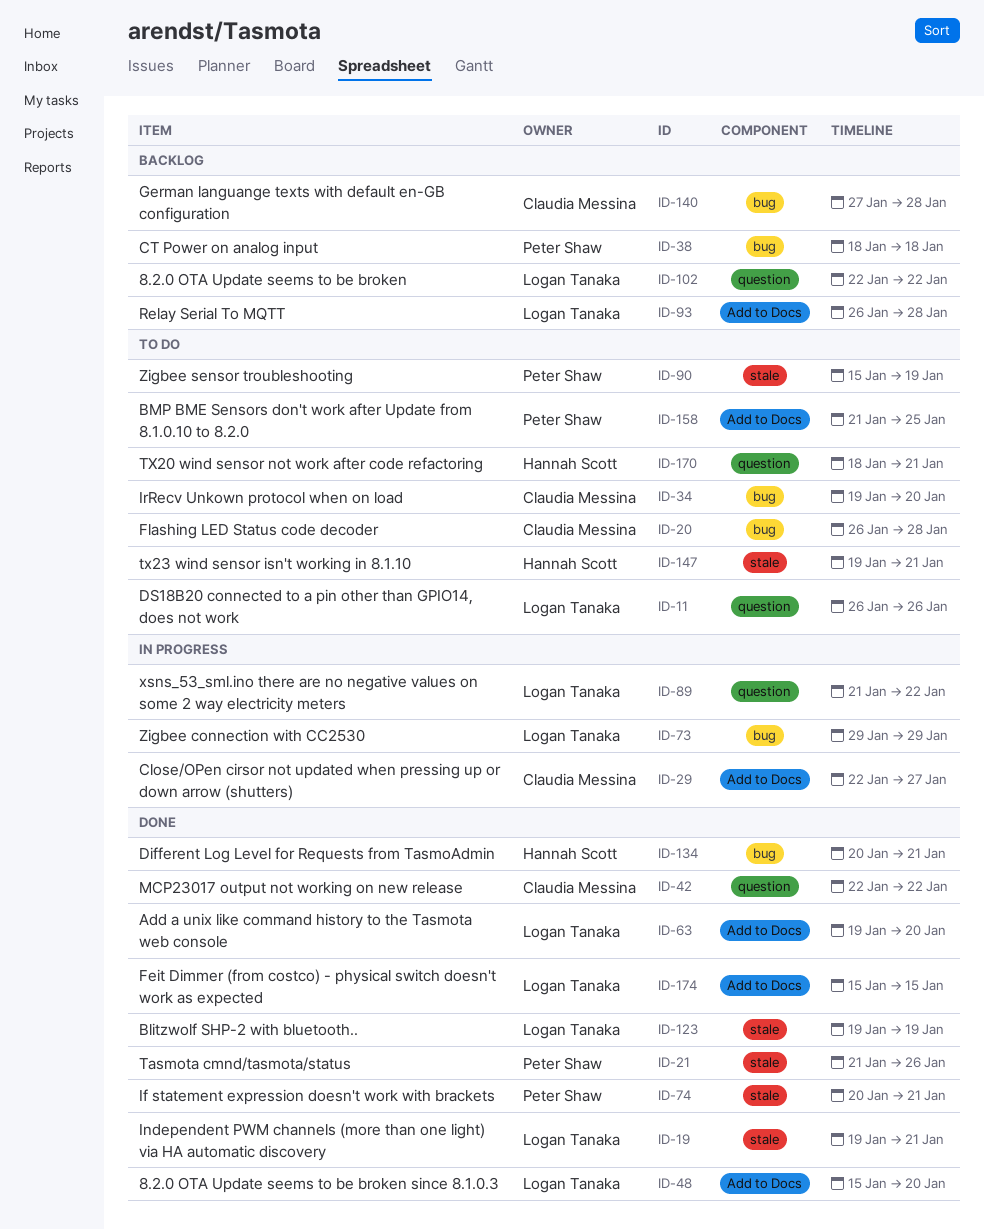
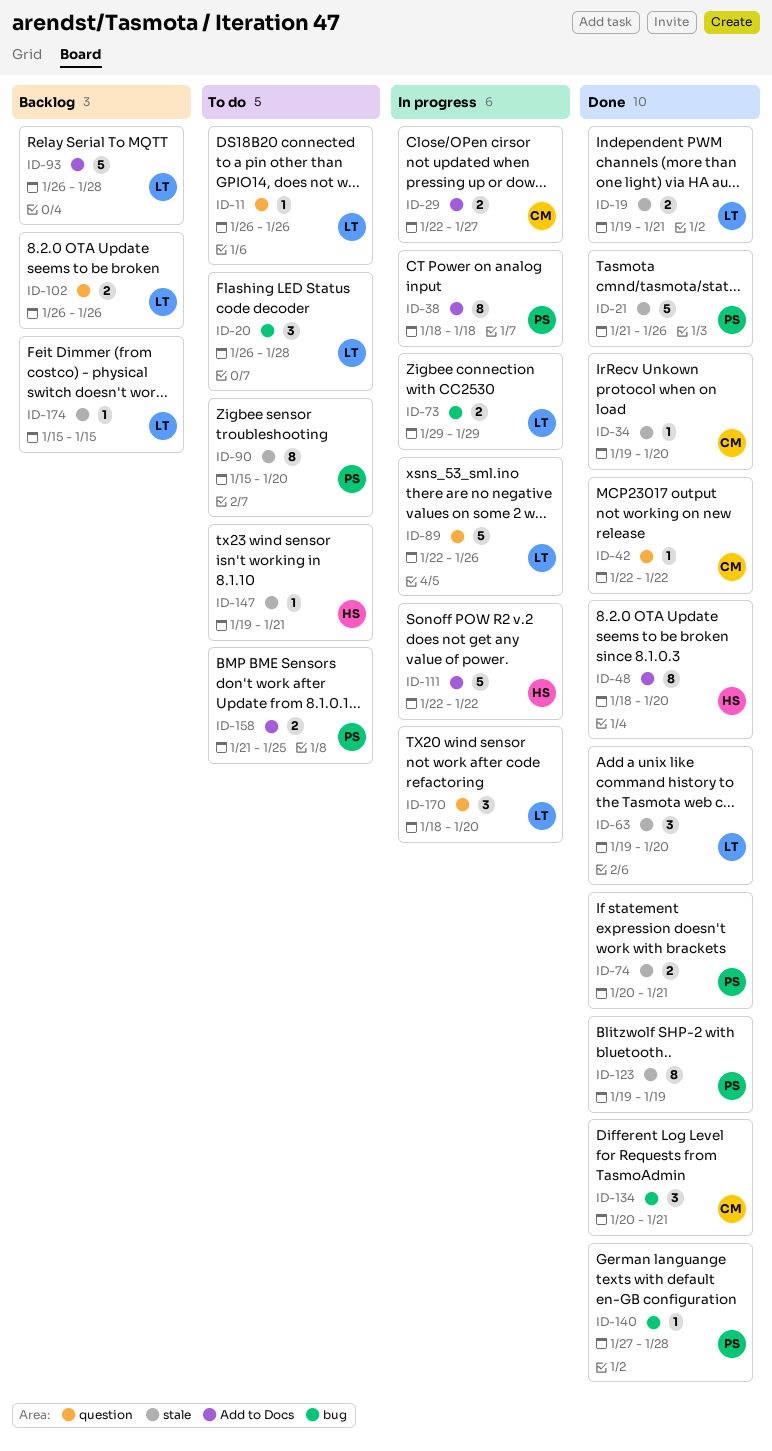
ID-20, owner: Claudia Messina -> Logan Tanaka
ID-34, status: To do -> Done
ID-34, label: bug -> stale
ID-38, status: Backlog -> In progress
ID-38, label: bug -> Add to Docs
ID-48, owner: Logan Tanaka -> Hannah Scott
ID-48, start: Jan 15 -> Jan 18
ID-63, label: Add to Docs -> stale
ID-89, start: Jan 21 -> Jan 22
ID-89, due: Jan 22 -> Jan 26
ID-90, due: Jan 19 -> Jan 20
ID-102, start: Jan 22 -> Jan 26
ID-102, due: Jan 22 -> Jan 26
ID-111: none -> present
ID-123, owner: Logan Tanaka -> Peter Shaw
ID-134, owner: Hannah Scott -> Claudia Messina
ID-140, status: Backlog -> Done
ID-140, owner: Claudia Messina -> Peter Shaw
ID-170, status: To do -> In progress
ID-170, owner: Hannah Scott -> Logan Tanaka
ID-170, due: Jan 21 -> Jan 20
ID-174, status: Done -> Backlog
ID-174, label: Add to Docs -> stale

